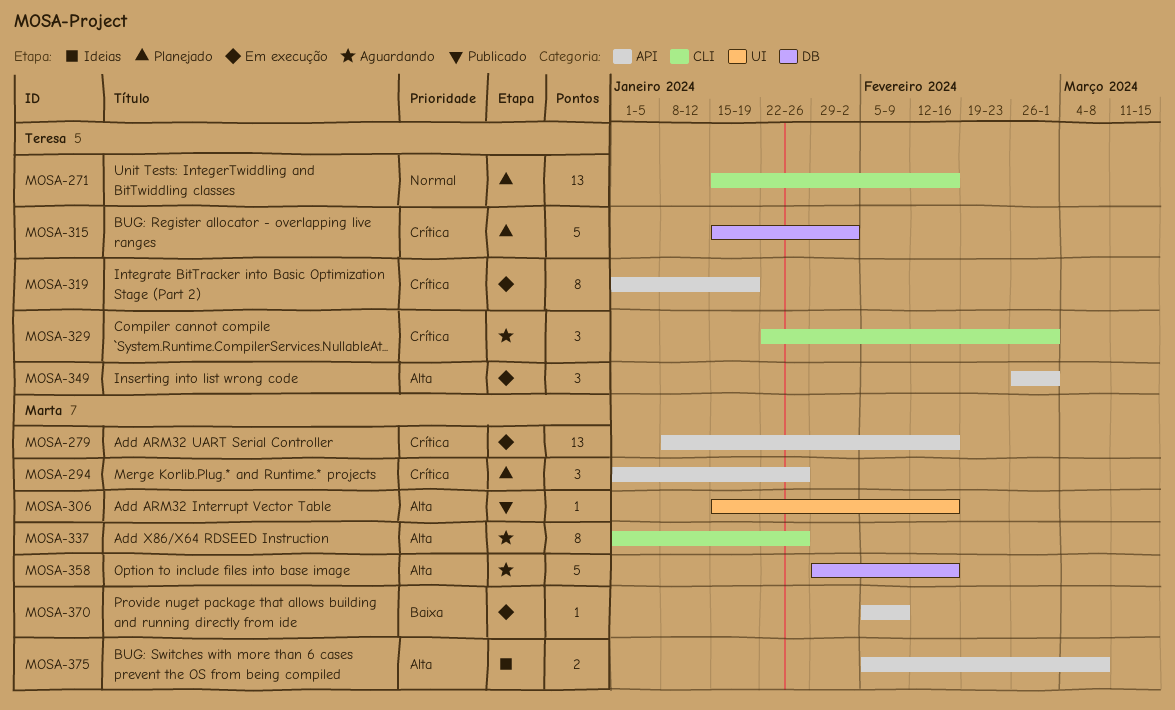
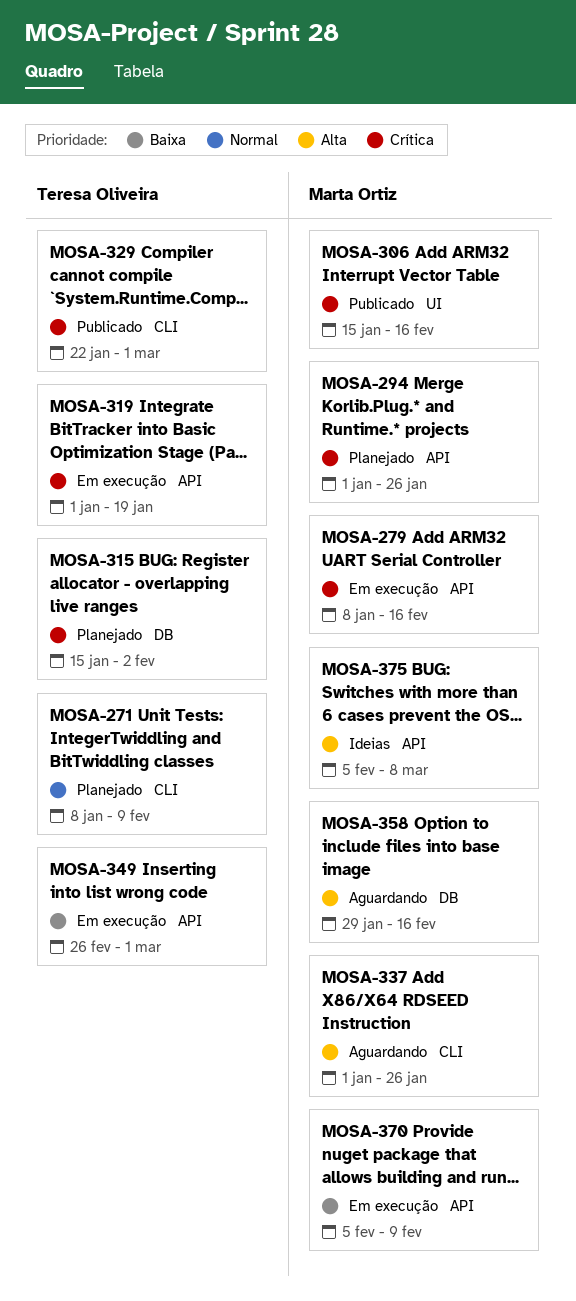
MOSA-271, start: Jan 15 -> Jan 8
MOSA-271, due: Feb 16 -> Feb 9
MOSA-306, priority: Alta -> Crítica
MOSA-329, status: Aguardando -> Publicado
MOSA-349, priority: Alta -> Baixa

